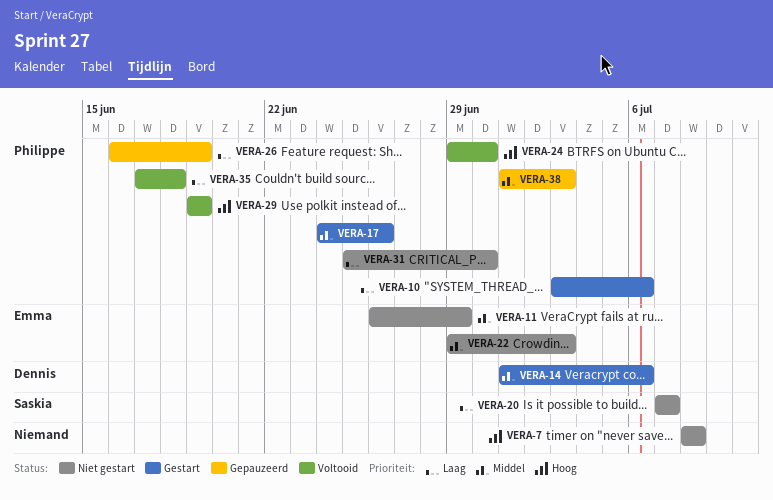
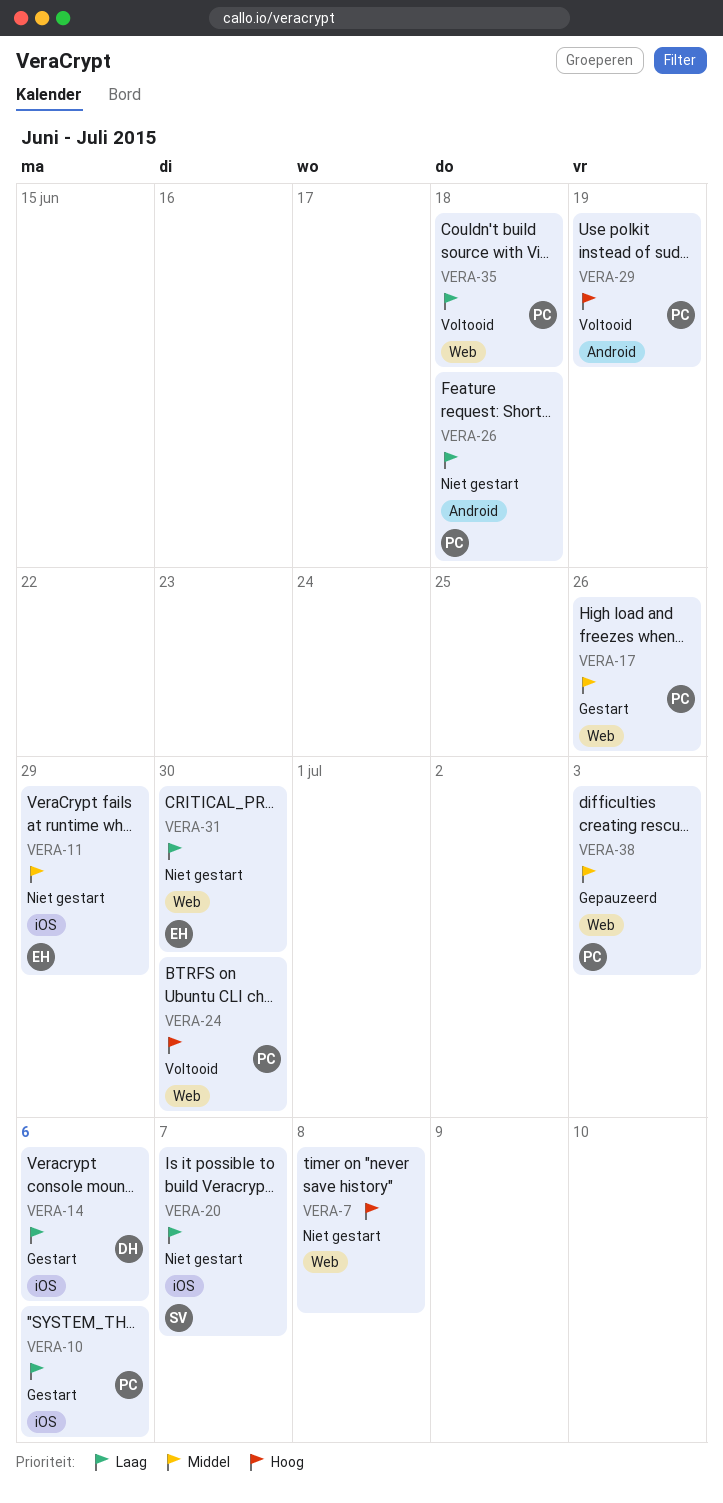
VERA-14, priority: Middel -> Laag
VERA-22: present -> none
VERA-26, status: Gepauzeerd -> Niet gestart
VERA-26, due: Jun 19 -> Jun 18
VERA-31, owner: Philippe -> Emma

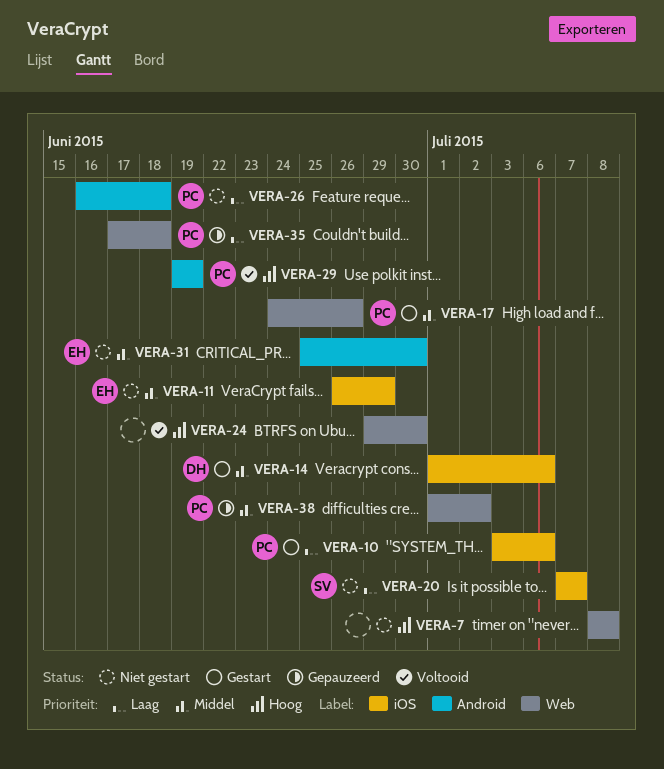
VERA-14, priority: Laag -> Middel
VERA-24, owner: PC -> none
VERA-31, priority: Laag -> Middel
VERA-31, label: Web -> Android
VERA-35, status: Voltooid -> Gepauzeerd
VERA-38, due: Jul 3 -> Jul 2

